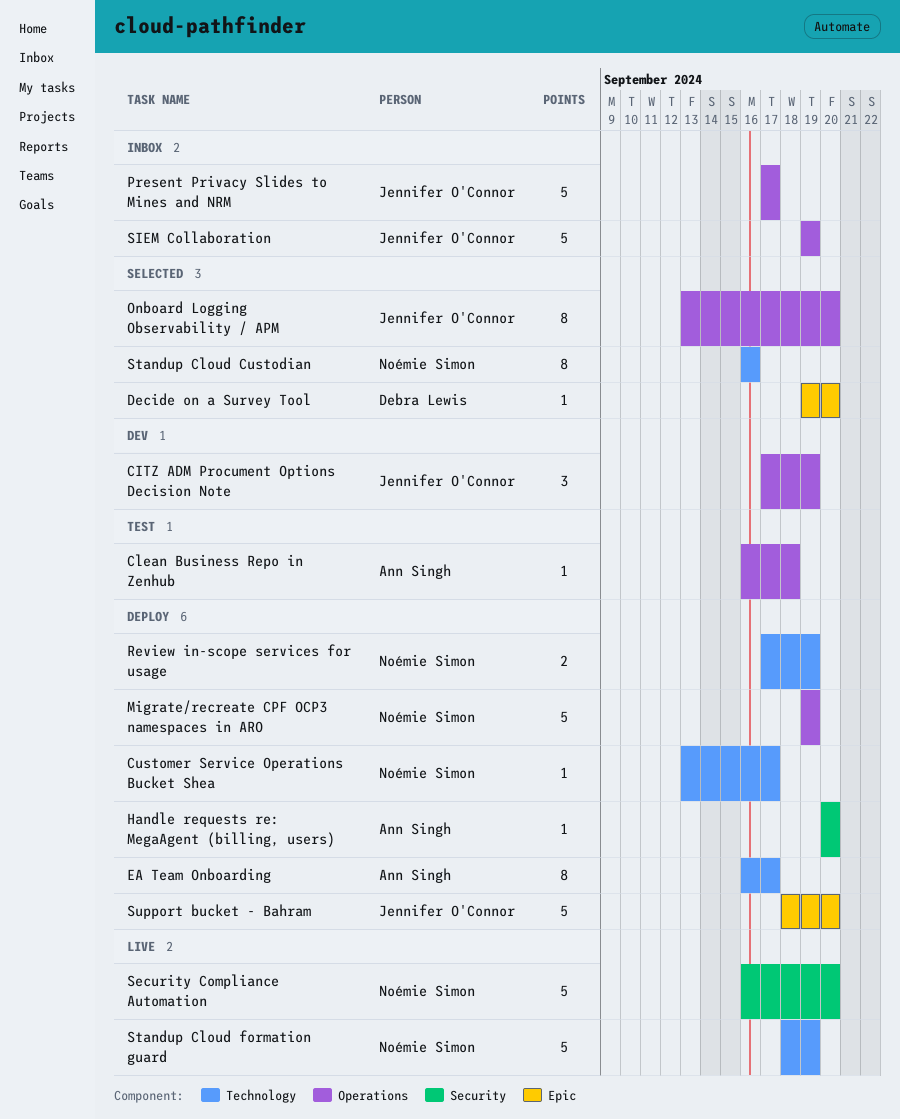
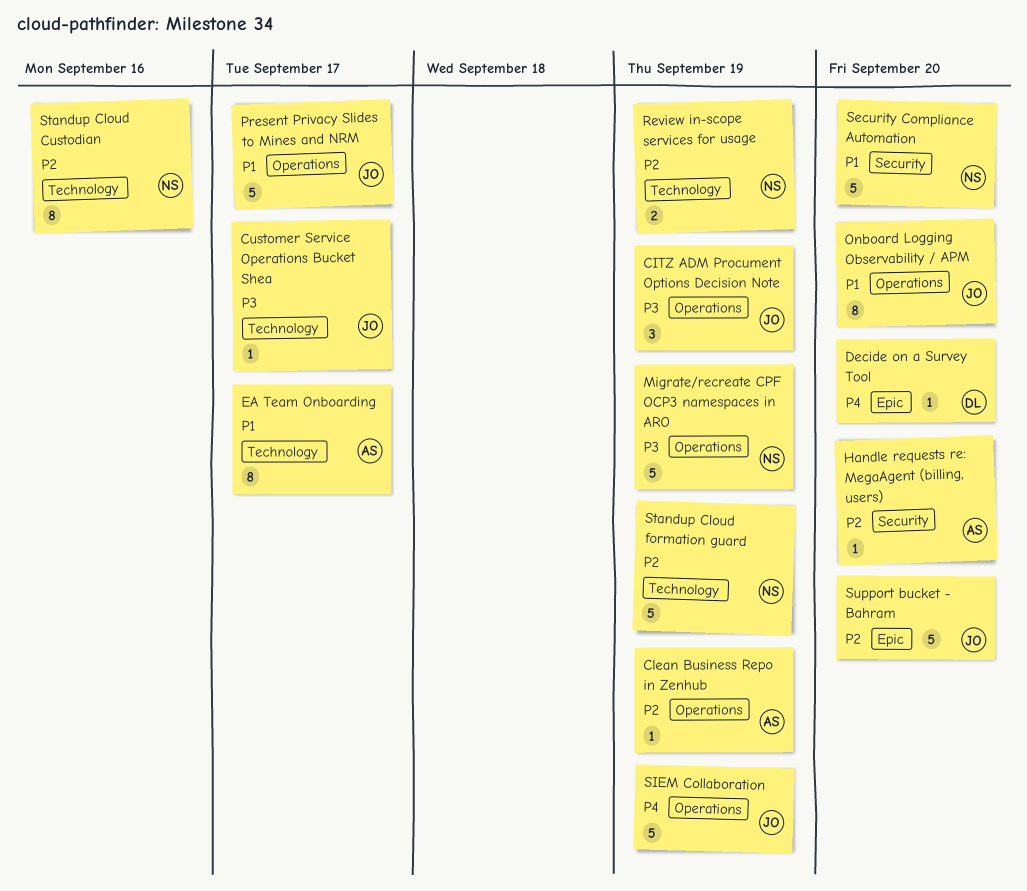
Clean Business Repo in Zenhub, due: Sep 18 -> Sep 19
Customer Service Operations Bucket Shea, owner: Noémie Simon -> Jennifer O'Connor

